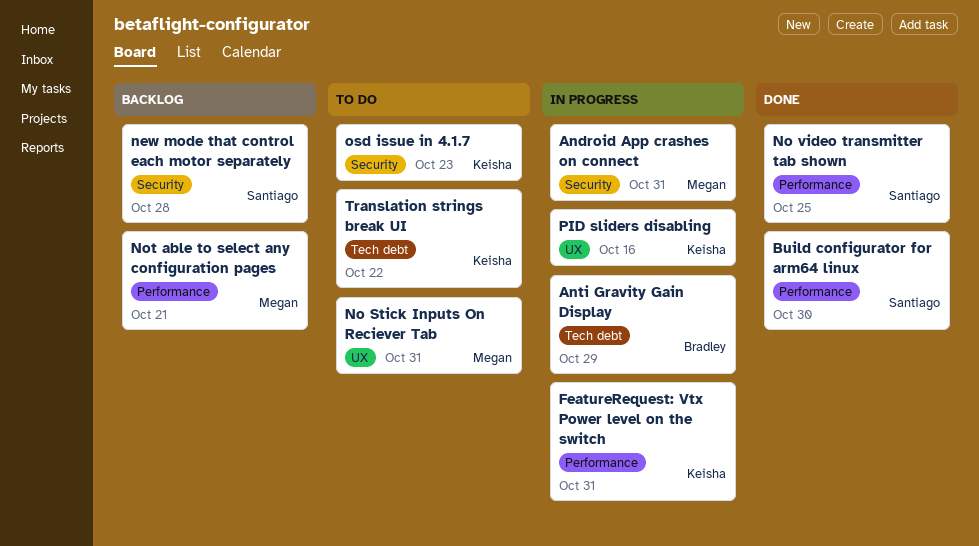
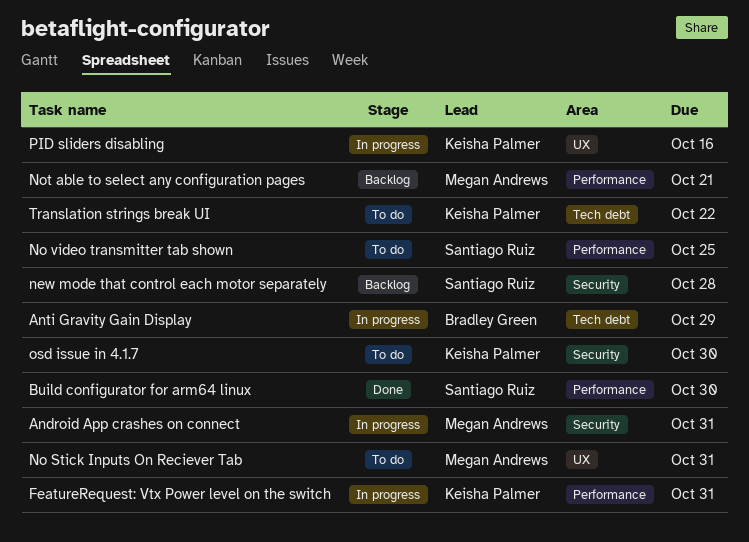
No video transmitter tab shown, status: Done -> To do
osd issue in 4.1.7, due: Oct 23 -> Oct 30

